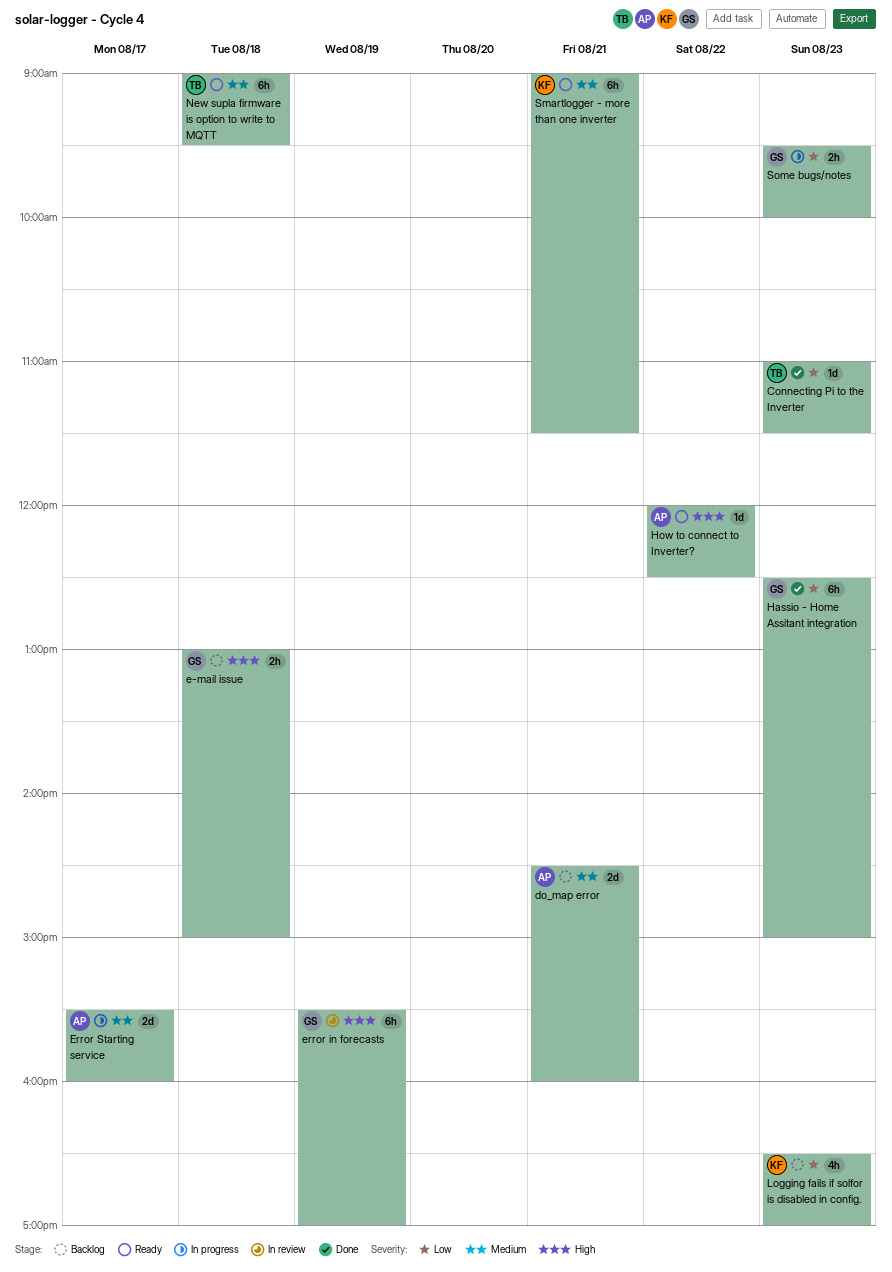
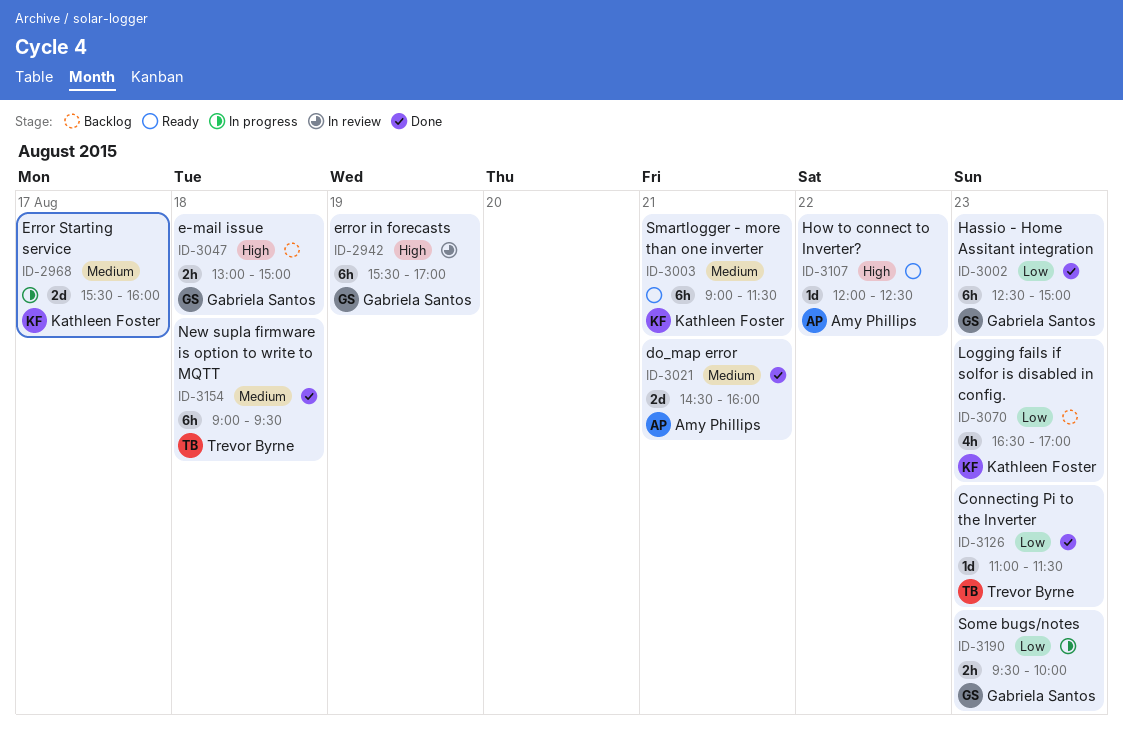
do_map error, status: Backlog -> Done
Error Starting service, owner: Amy Phillips -> Kathleen Foster
New supla firmware is option to write to MQTT, status: Ready -> Done

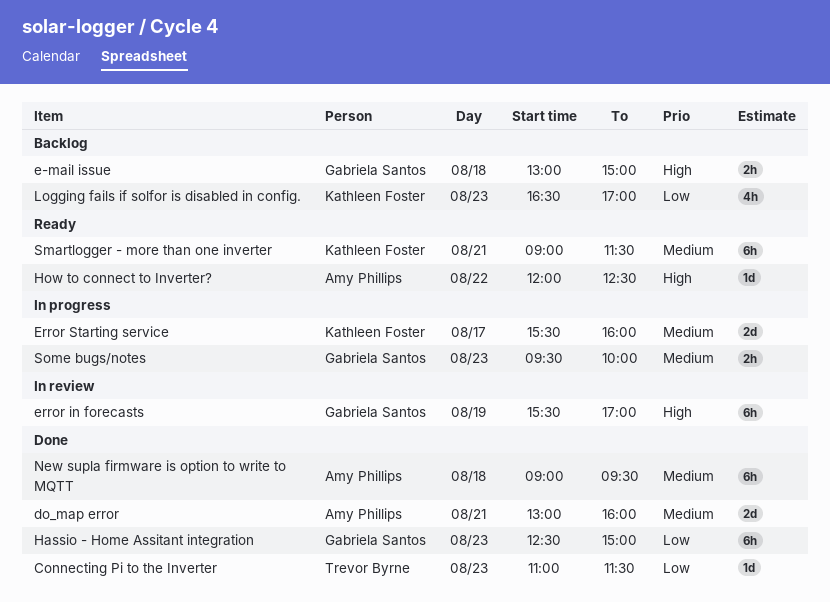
do_map error, begins: 14:30 -> 13:00
New supla firmware is option to write to MQTT, owner: Trevor Byrne -> Amy Phillips
Some bugs/notes, priority: Low -> Medium

